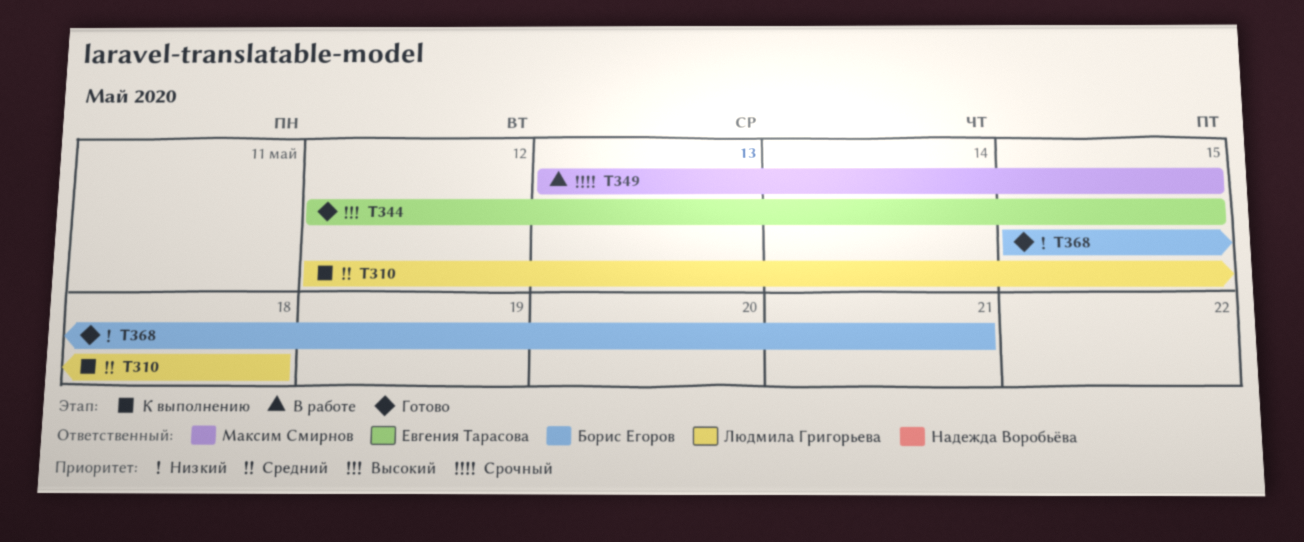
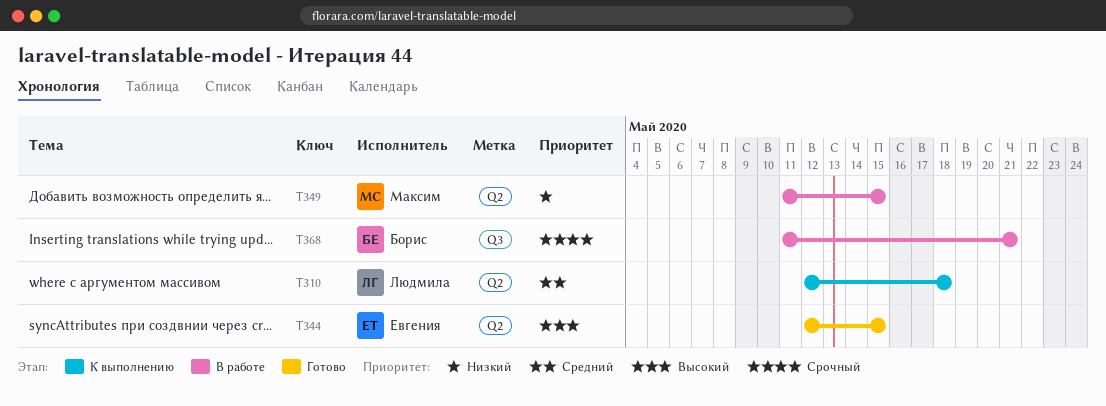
T349, priority: Срочный -> Низкий
T349, start: May 13 -> May 11
T368, status: Готово -> В работе
T368, priority: Низкий -> Срочный
T368, start: May 15 -> May 11

